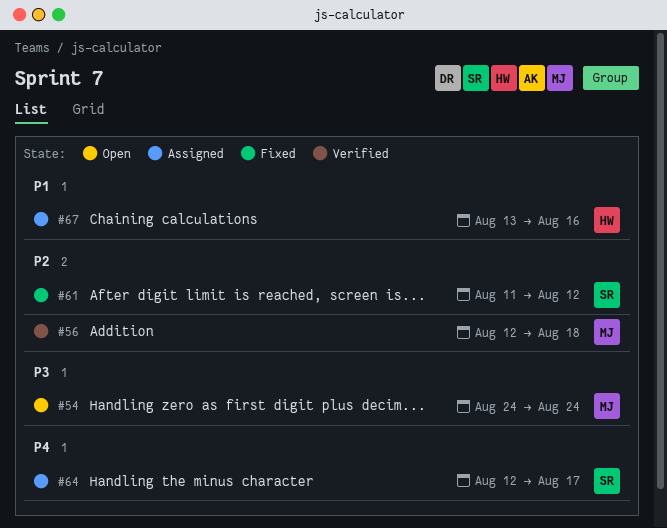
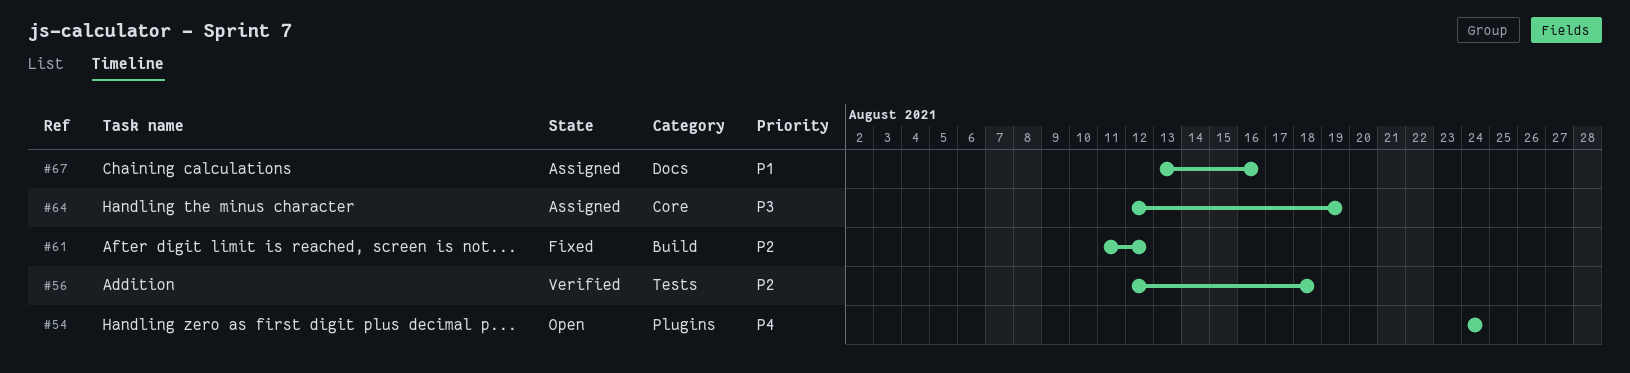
#54, priority: P3 -> P4
#64, priority: P4 -> P3
#64, due: Aug 17 -> Aug 19

